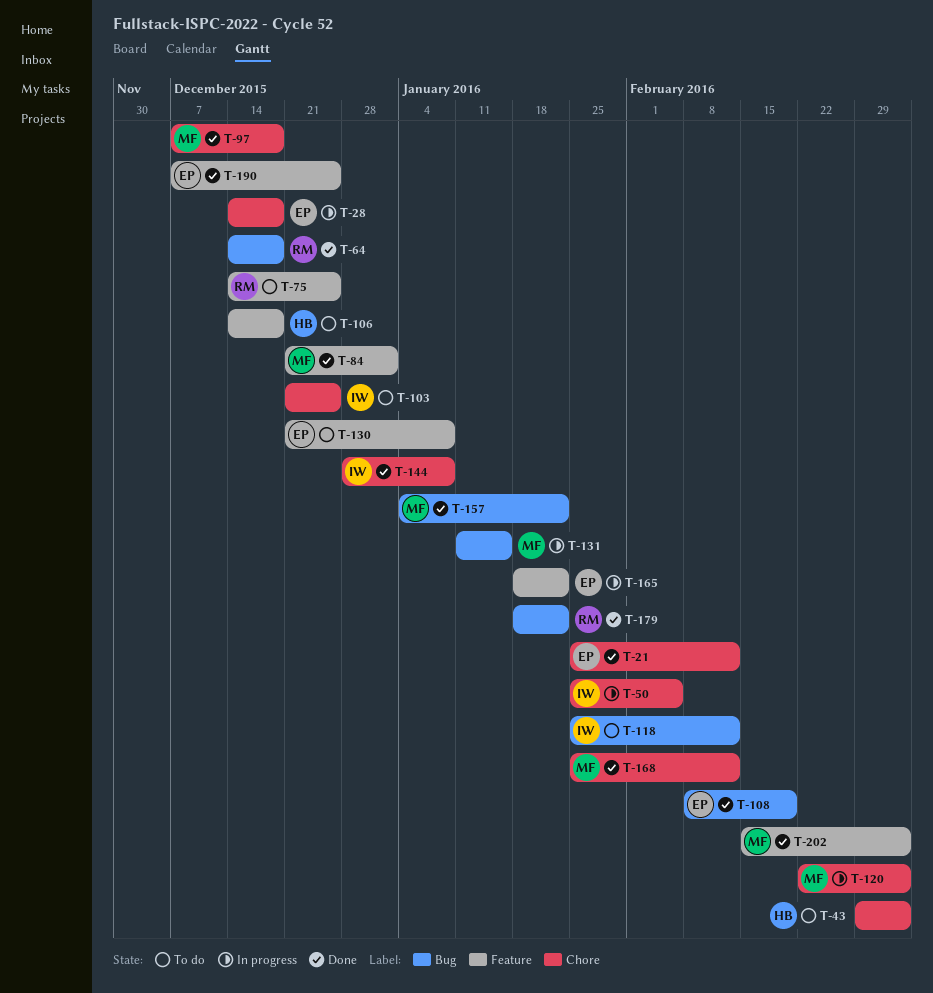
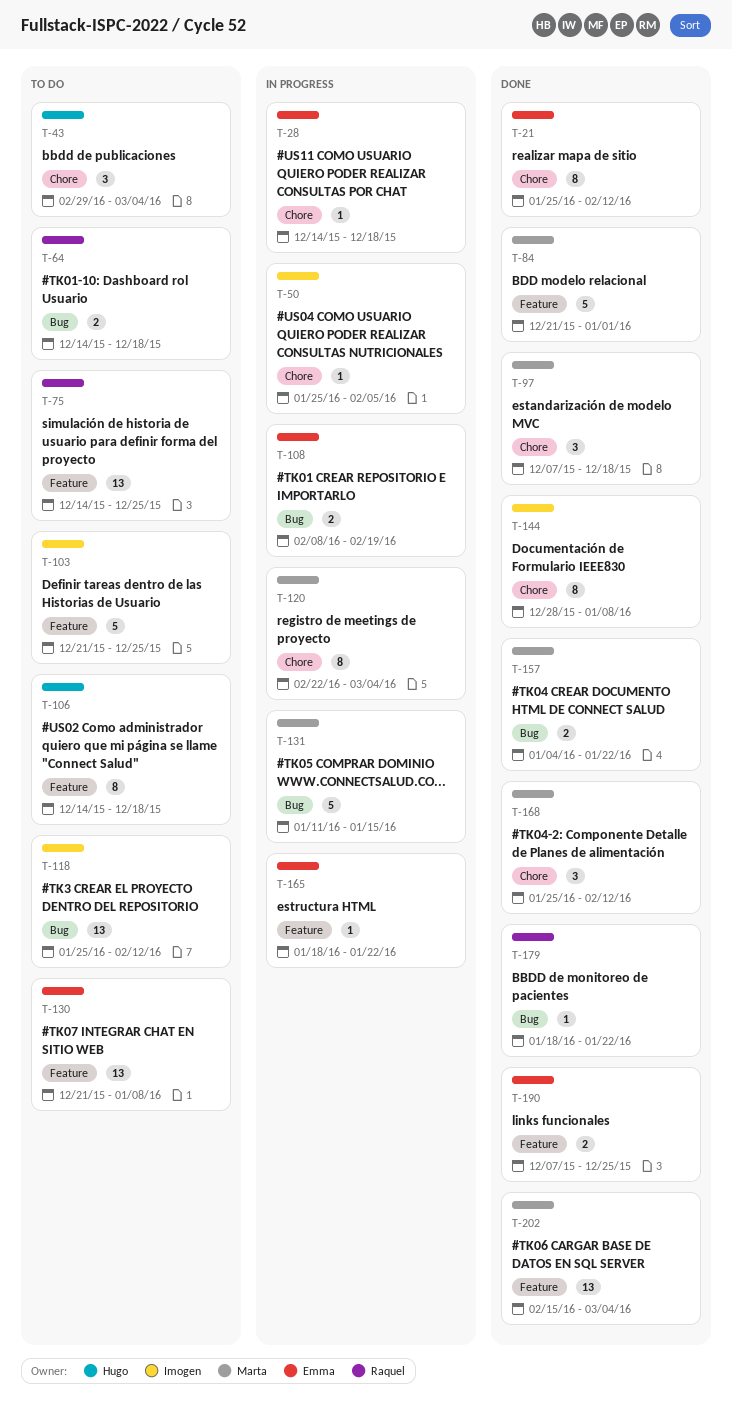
T-64, status: Done -> To do
T-103, label: Chore -> Feature
T-108, status: Done -> In progress

